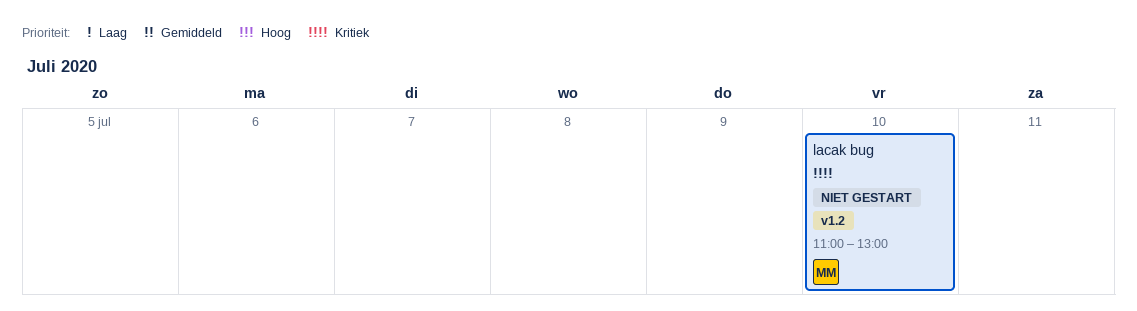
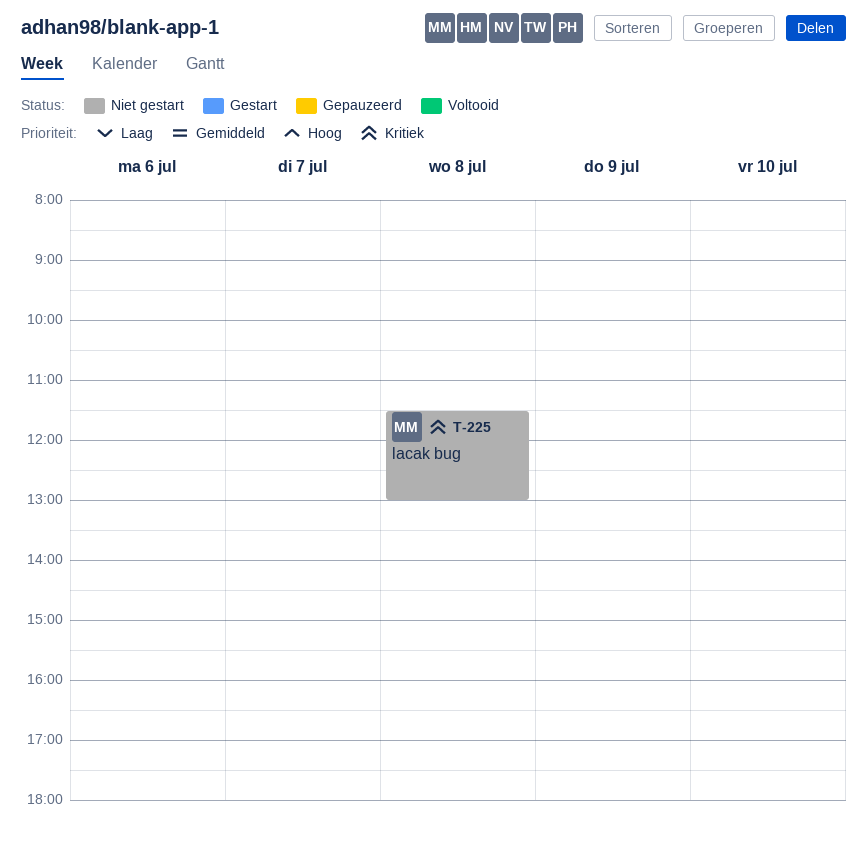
lacak bug, day: Jul 10 -> Jul 8
lacak bug, begins: 11:00 -> 11:30

